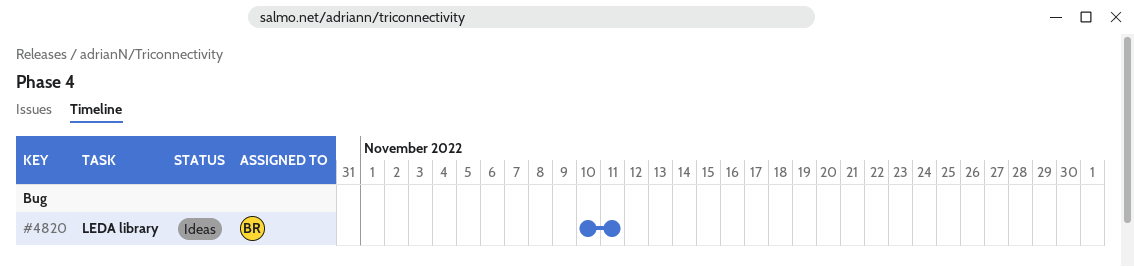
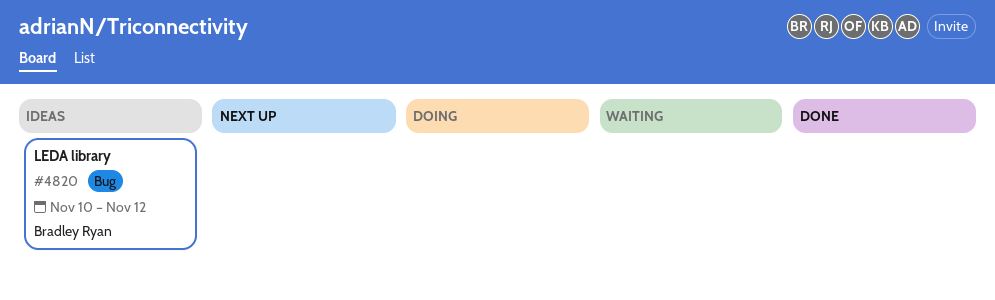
#4820, due: Nov 11 -> Nov 12

